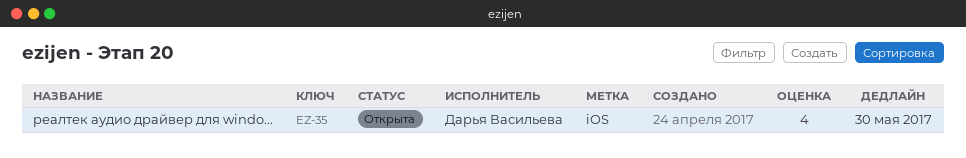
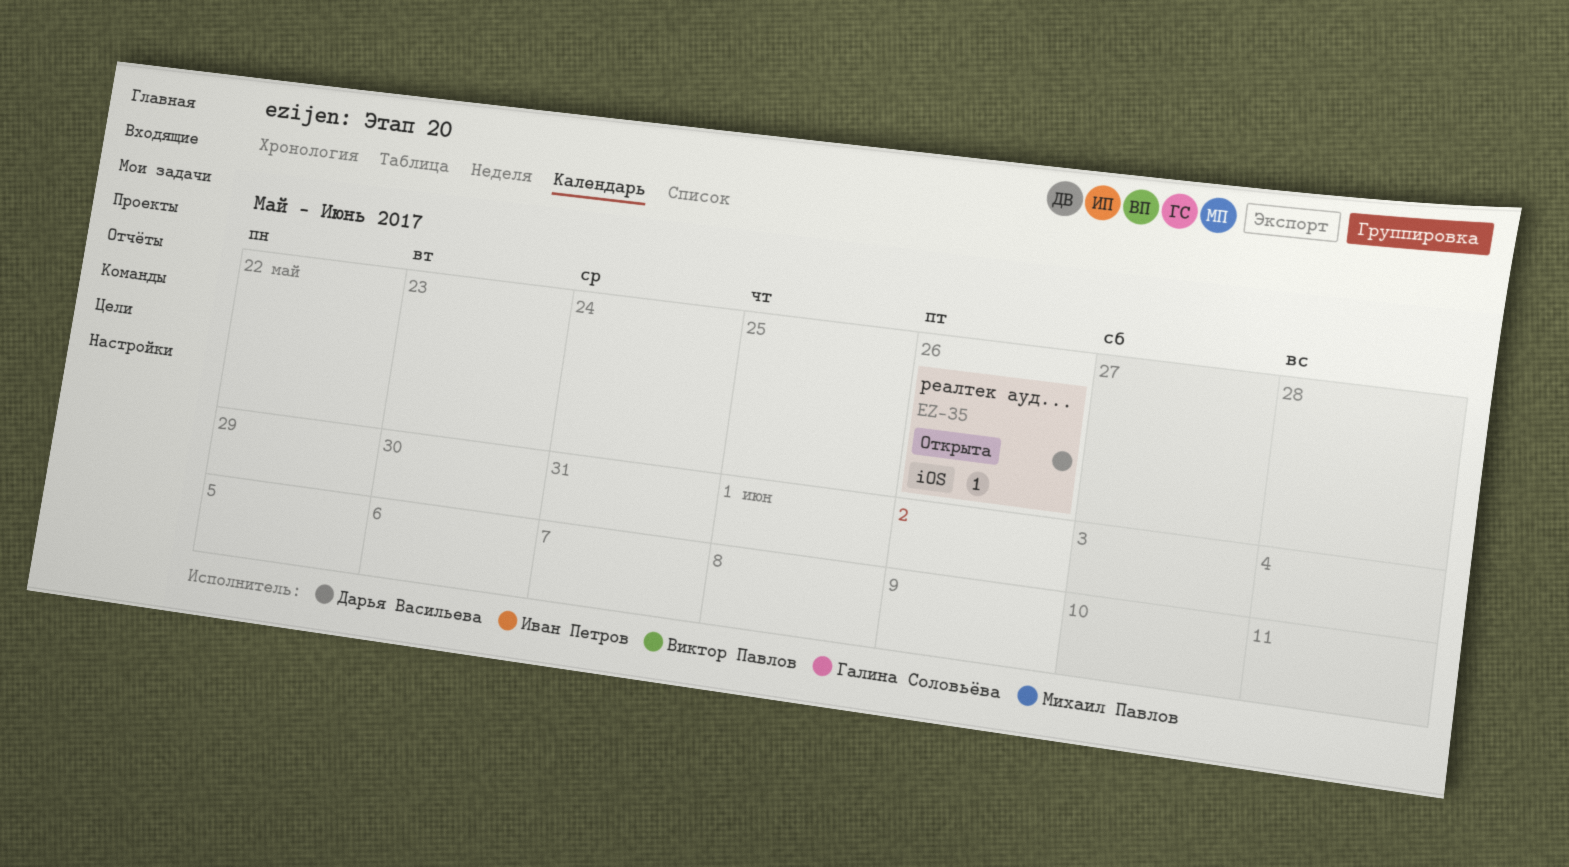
EZ-35, estimate: 4 -> 1
EZ-35, due: May 30 -> May 26

